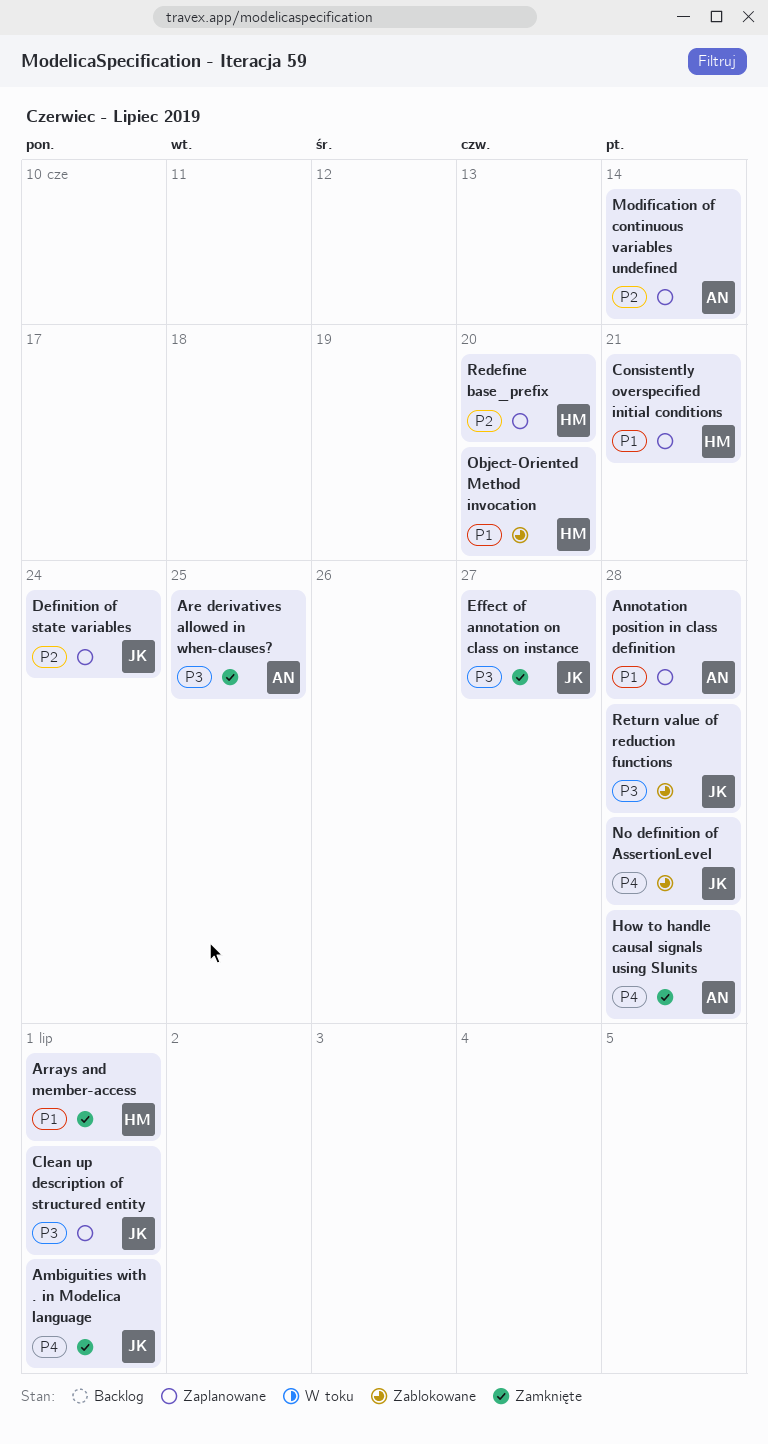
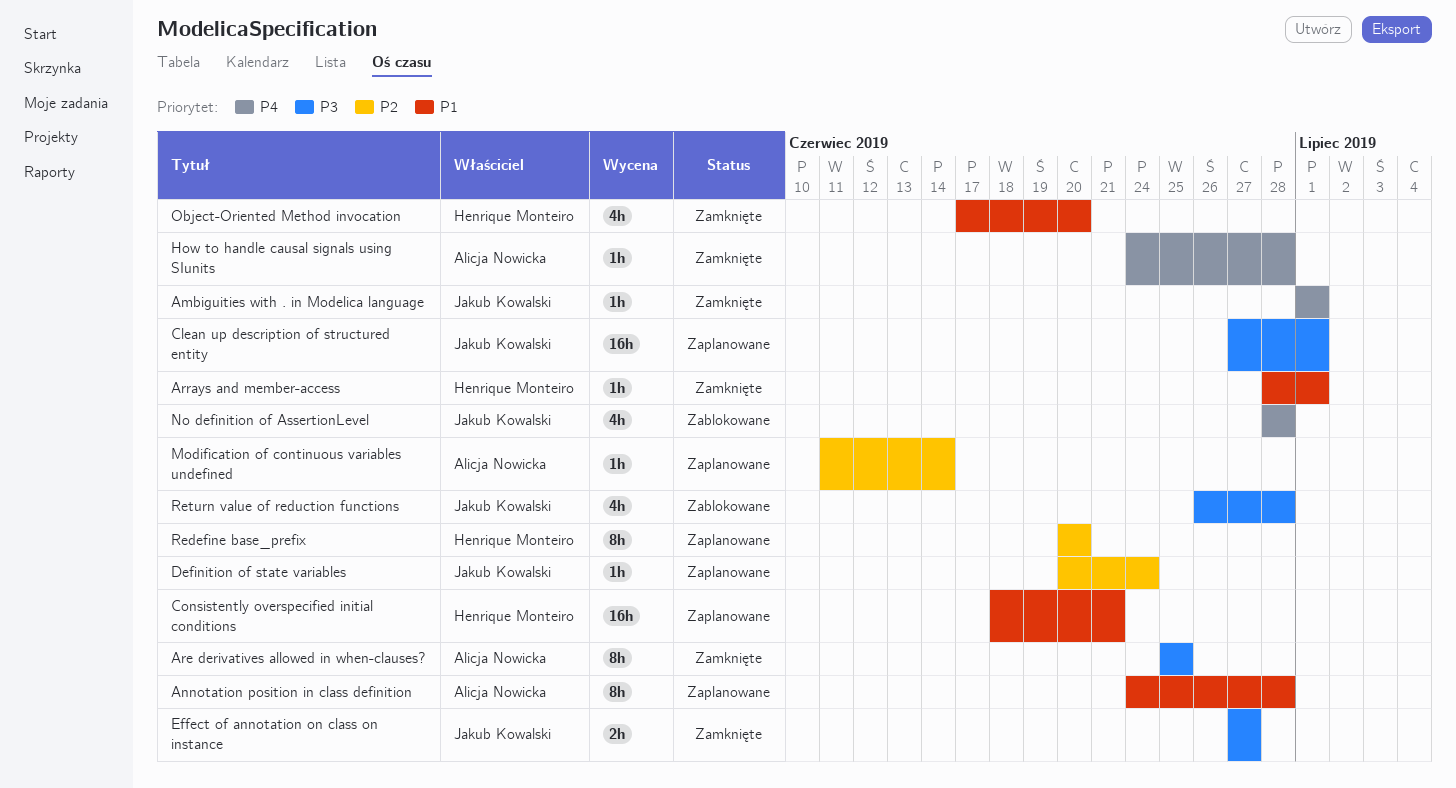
Object-Oriented Method invocation, status: Zablokowane -> Zamknięte

